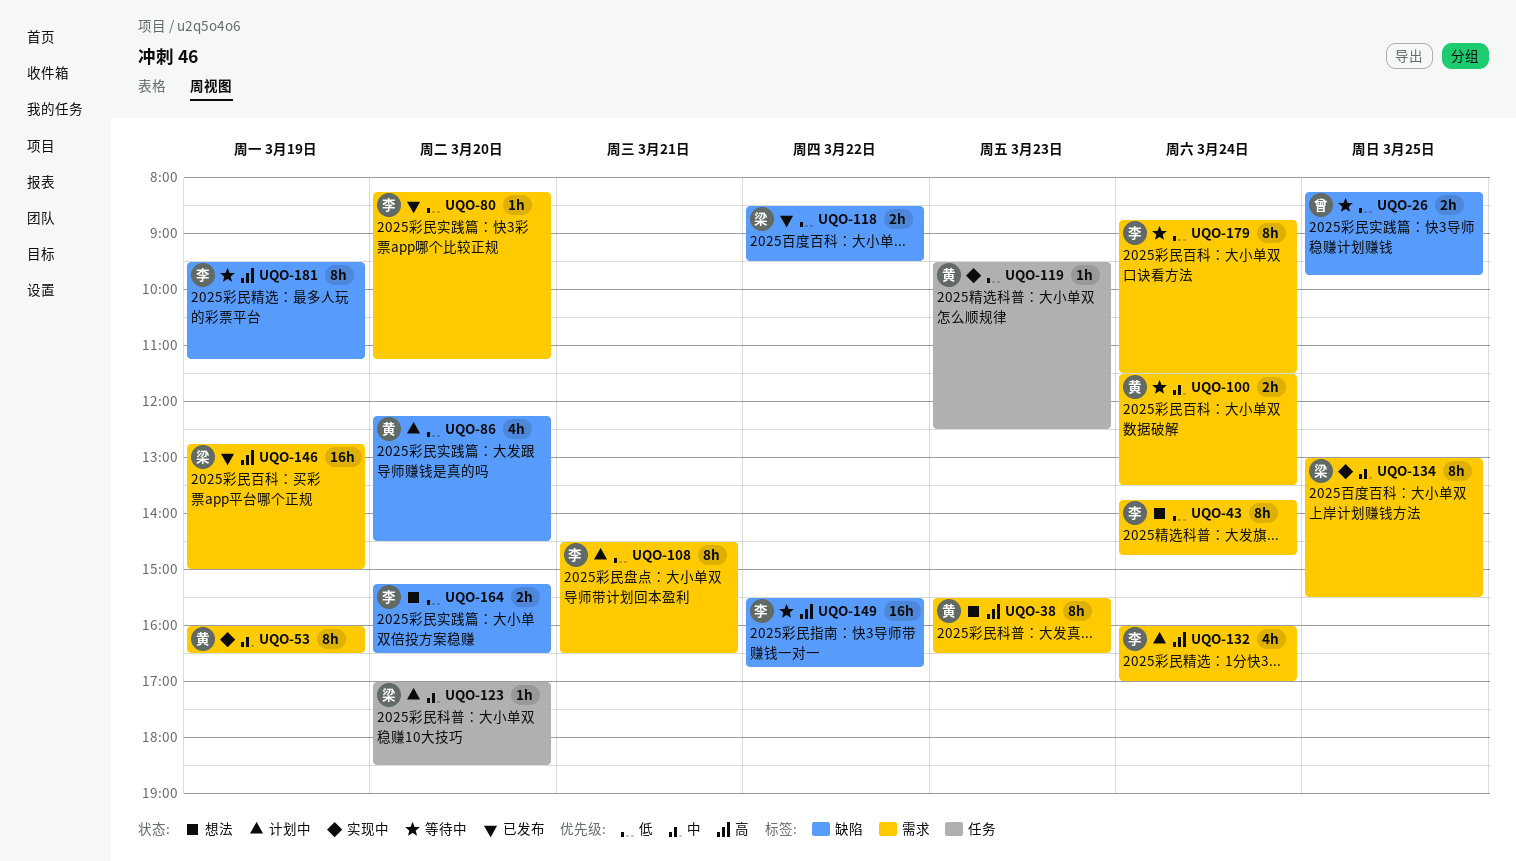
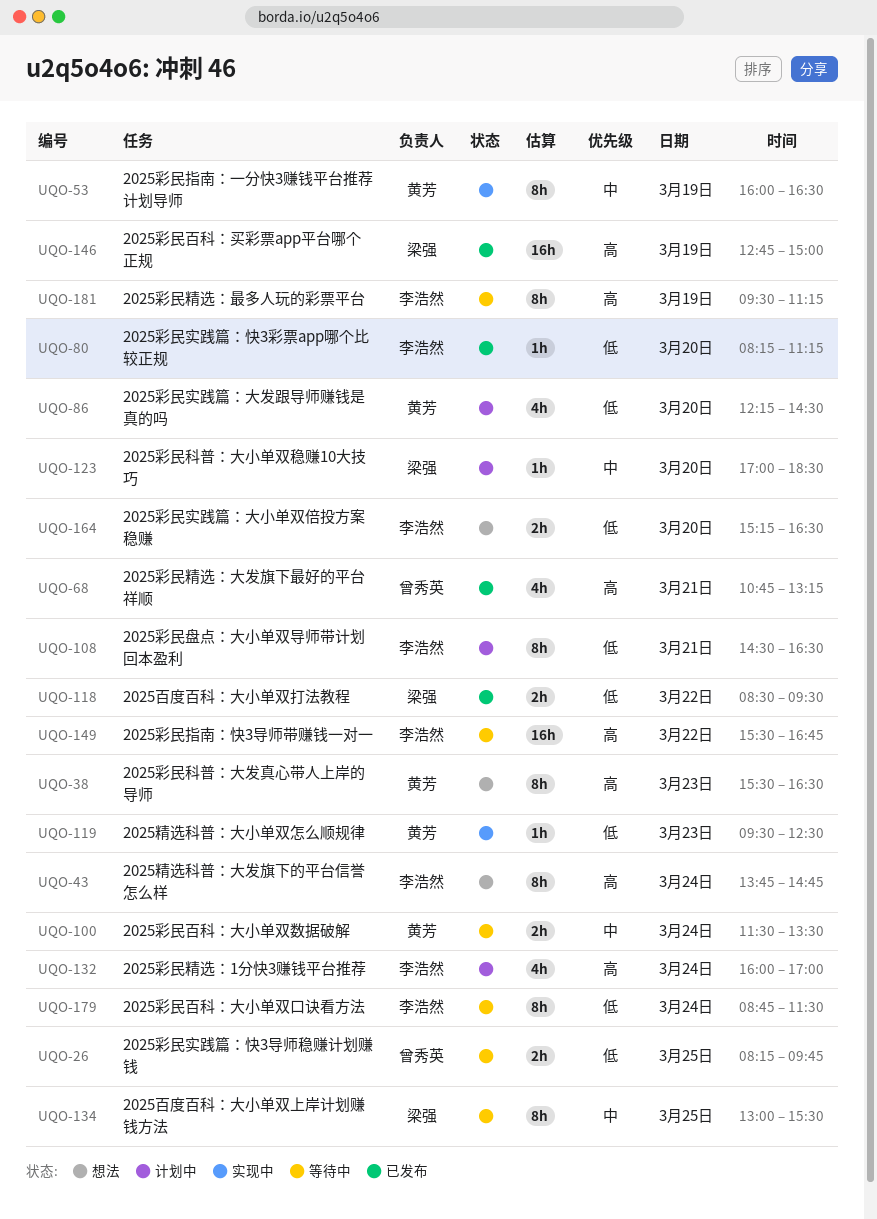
UQO-43, priority: 低 -> 高
UQO-68: none -> present
UQO-134, status: 实现中 -> 等待中

